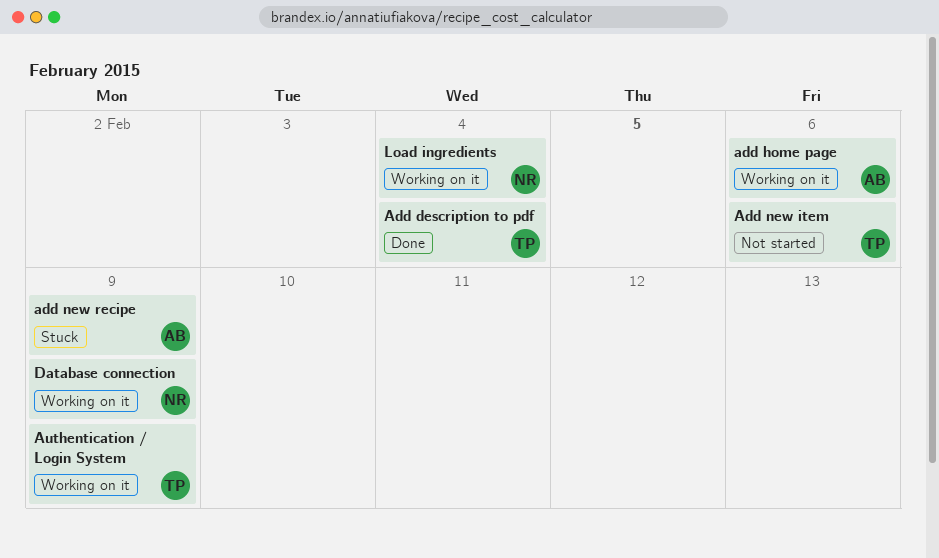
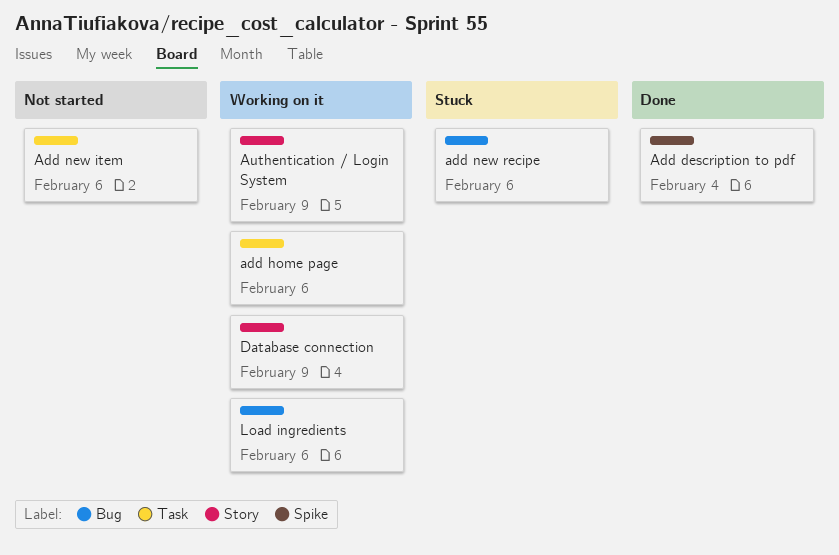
add new recipe, due: Feb 9 -> Feb 6
Load ingredients, due: Feb 4 -> Feb 6

